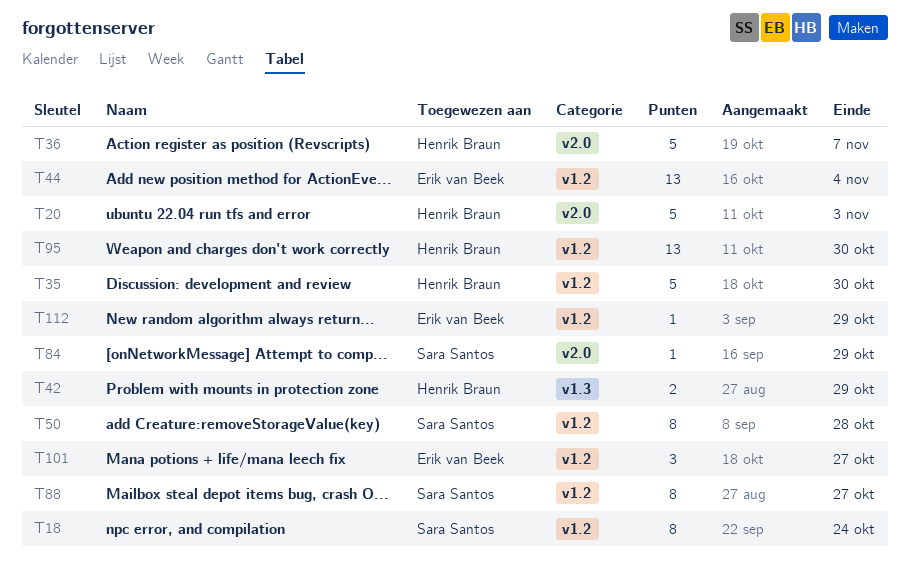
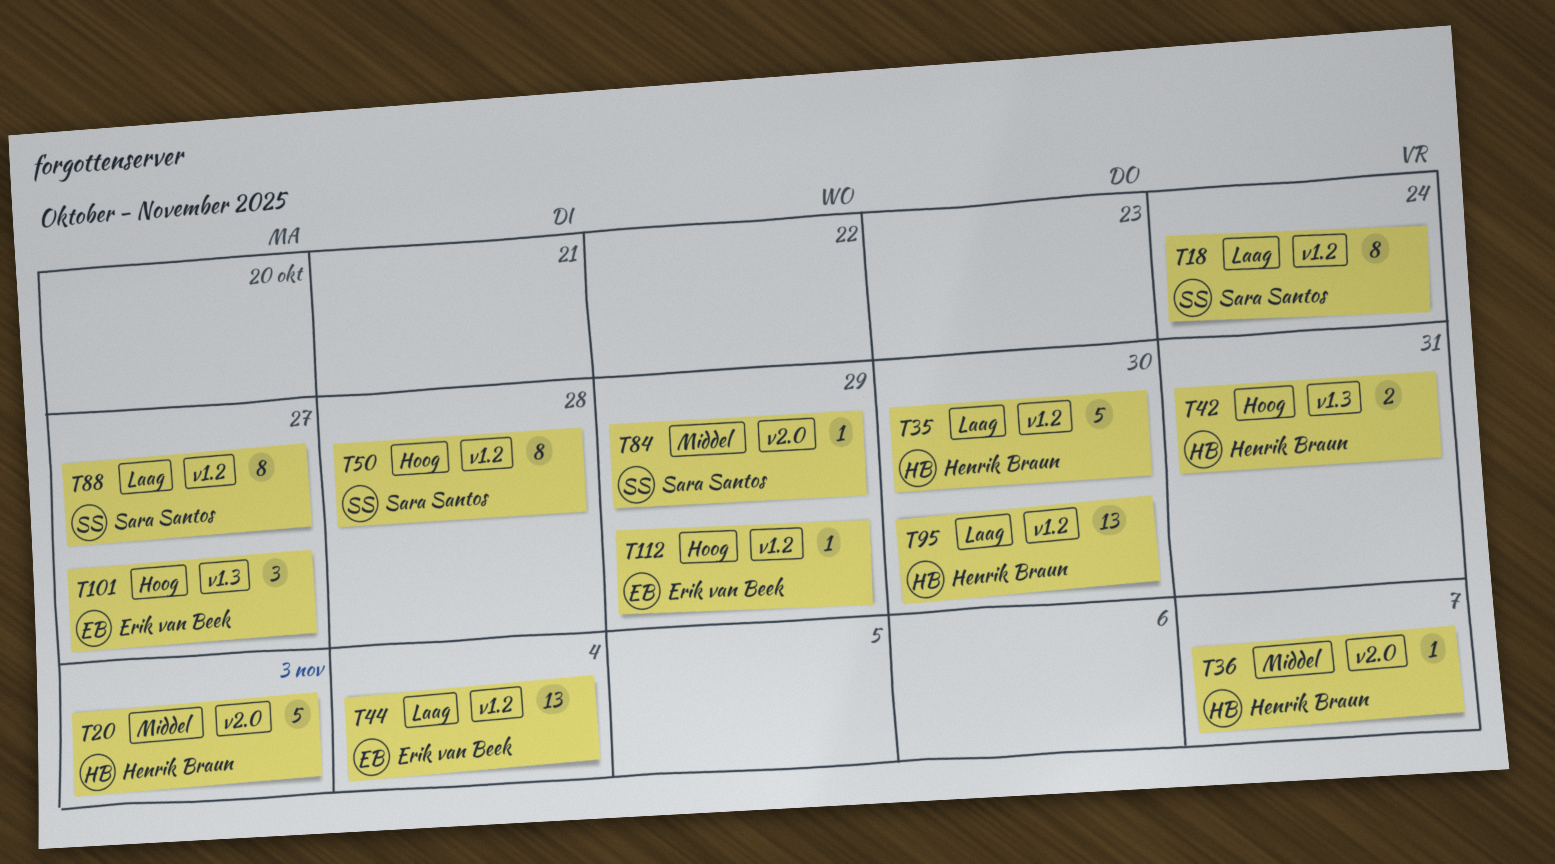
T36, estimate: 5 -> 1
T42, due: Oct 29 -> Oct 31
T101, label: v1.2 -> v1.3

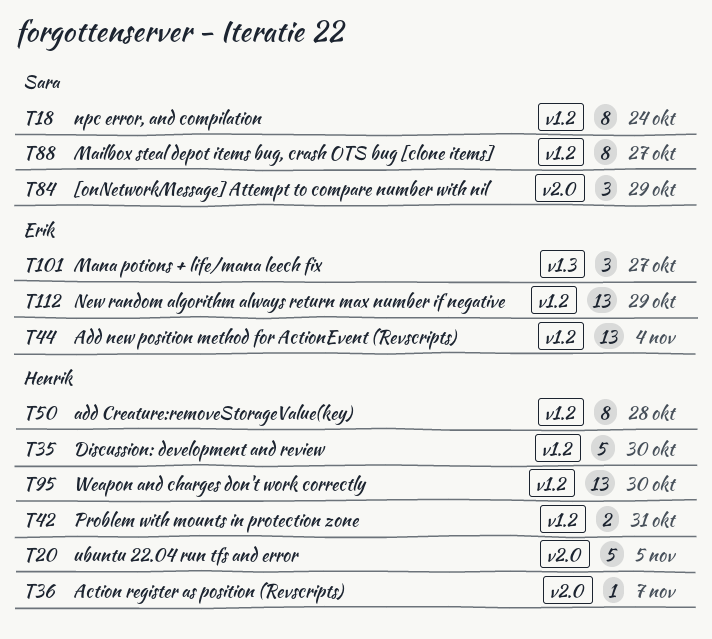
T20, due: Nov 3 -> Nov 5
T42, label: v1.3 -> v1.2
T50, owner: Sara Santos -> Henrik Braun
T84, estimate: 1 -> 3
T112, estimate: 1 -> 13

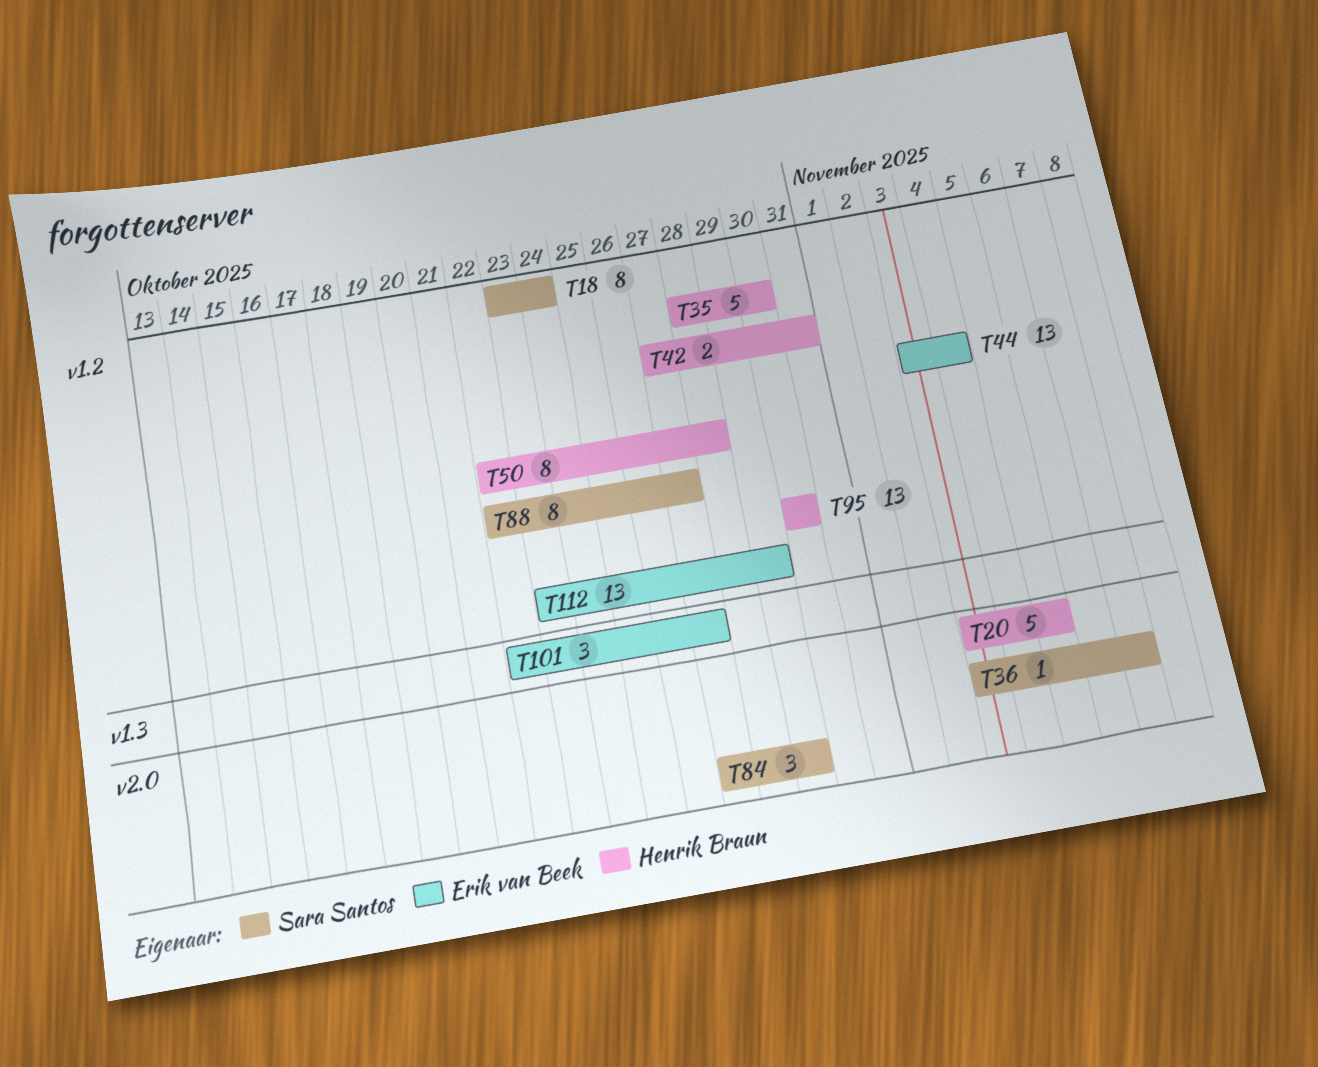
T36, owner: Henrik Braun -> Sara Santos

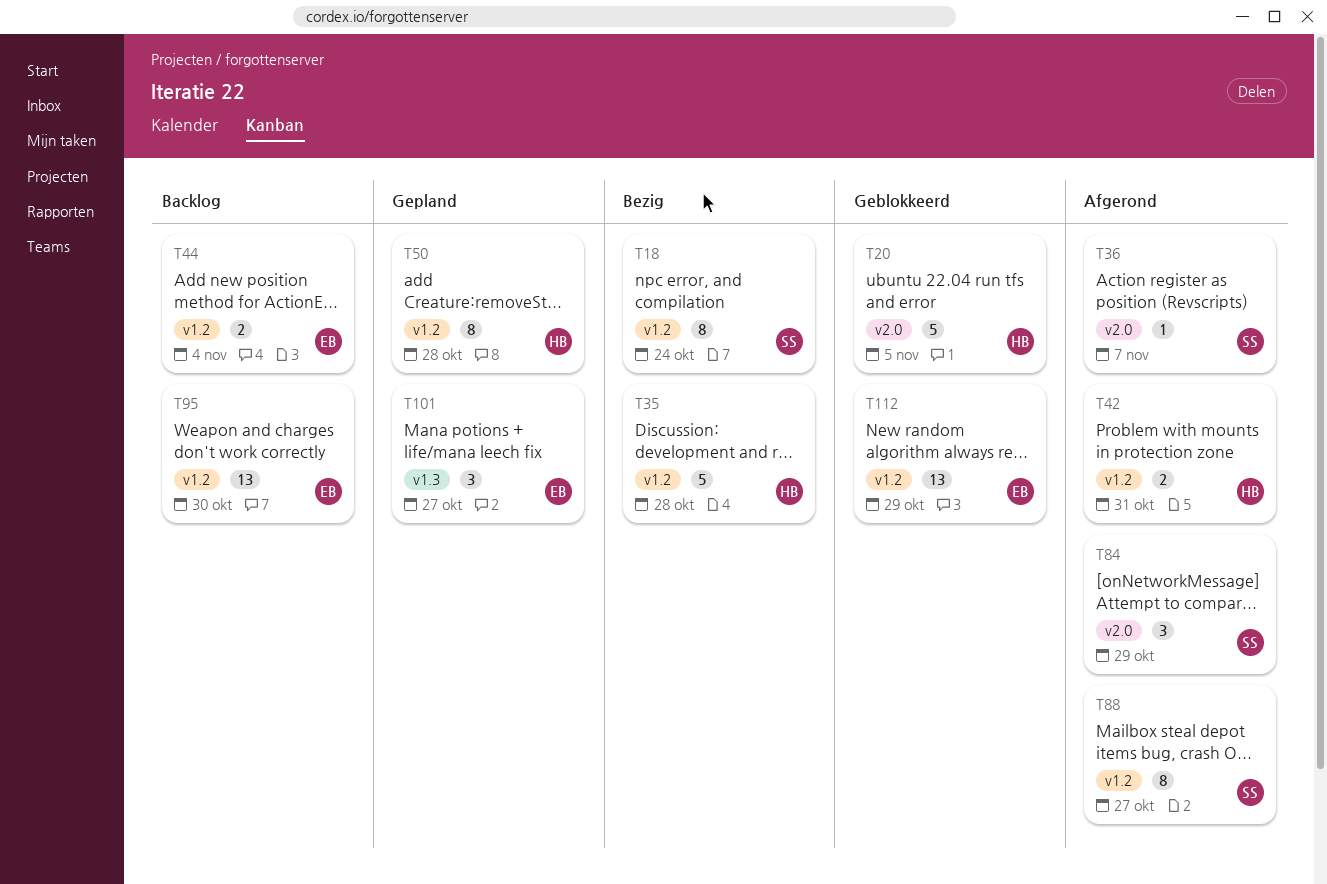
T35, due: Oct 30 -> Oct 28
T44, estimate: 13 -> 2
T95, owner: Henrik Braun -> Erik van Beek

